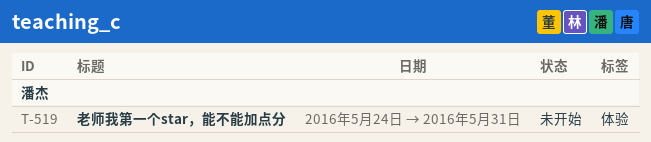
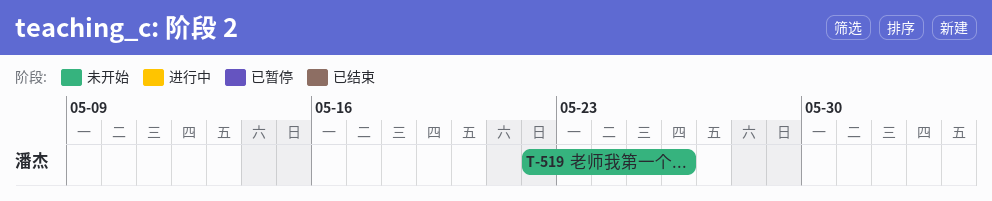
T-519, start: May 24 -> May 22
T-519, due: May 31 -> May 26

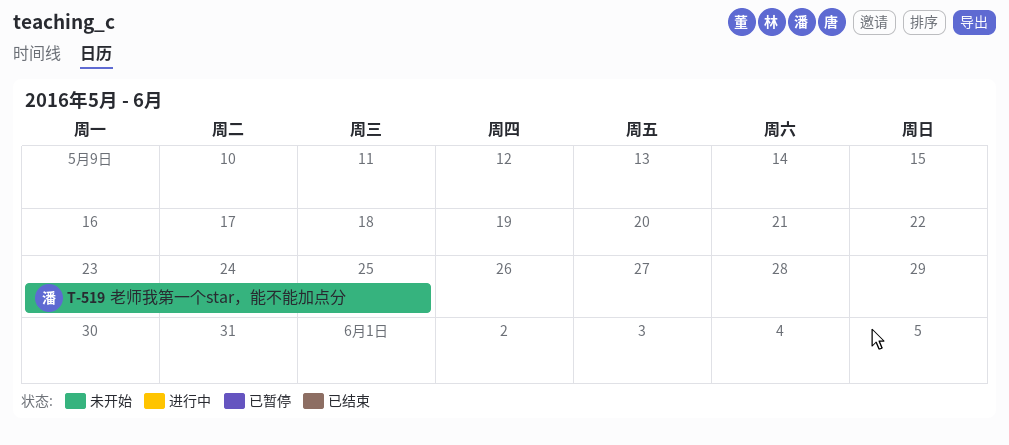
T-519, start: May 22 -> May 23
T-519, due: May 26 -> May 25

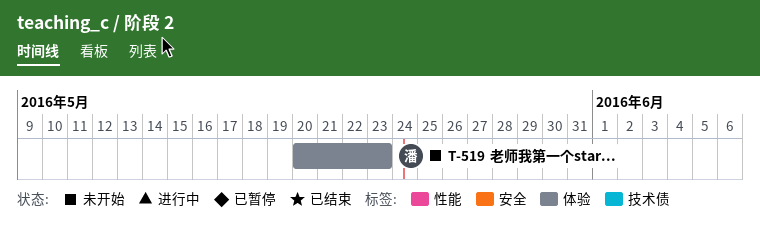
T-519, start: May 23 -> May 20
T-519, due: May 25 -> May 23

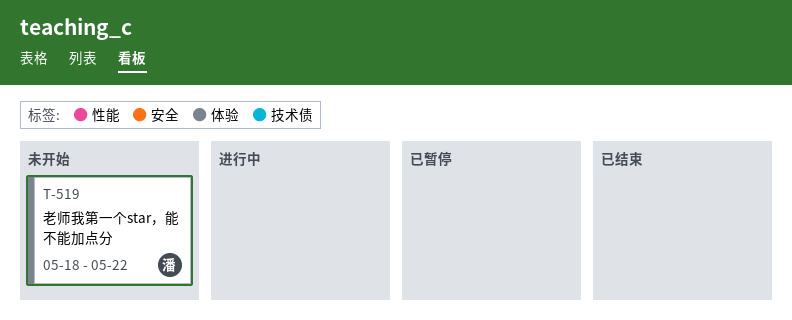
T-519, start: May 20 -> May 18
T-519, due: May 23 -> May 22

